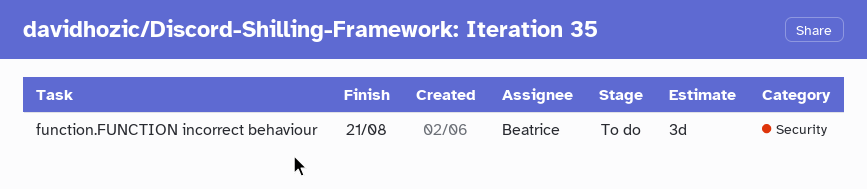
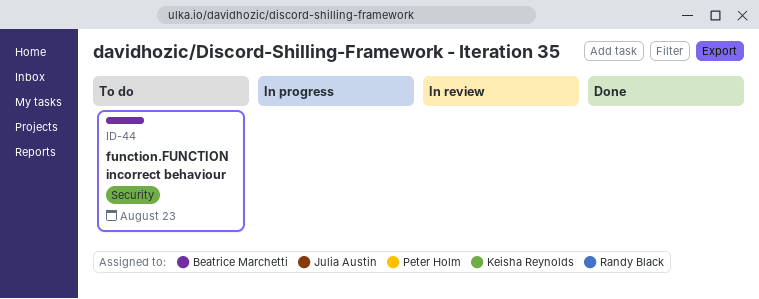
function.FUNCTION incorrect behaviour, due: Aug 21 -> Aug 23

